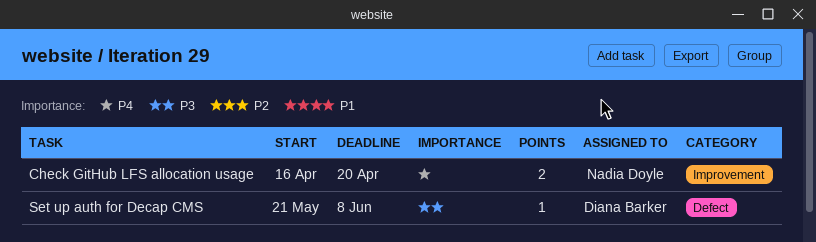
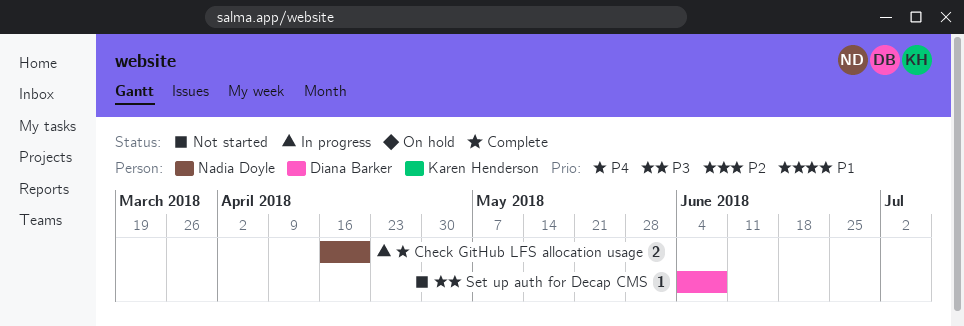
Set up auth for Decap CMS, start: May 21 -> Jun 4

